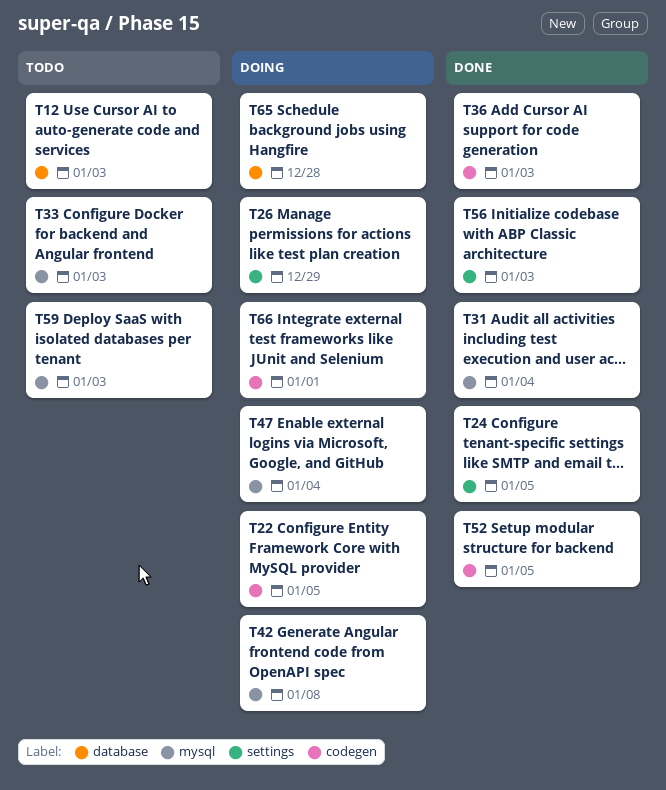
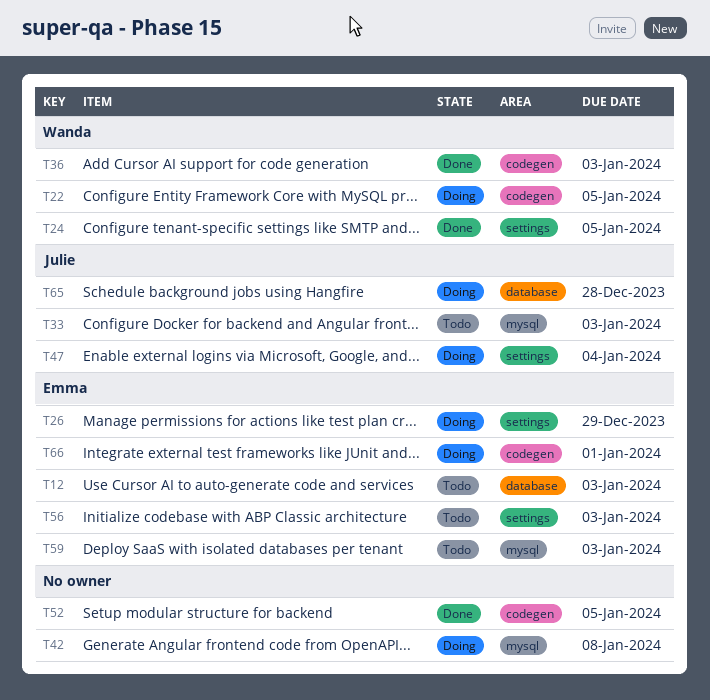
T31: present -> none
T47, label: mysql -> settings
T56, status: Done -> Todo

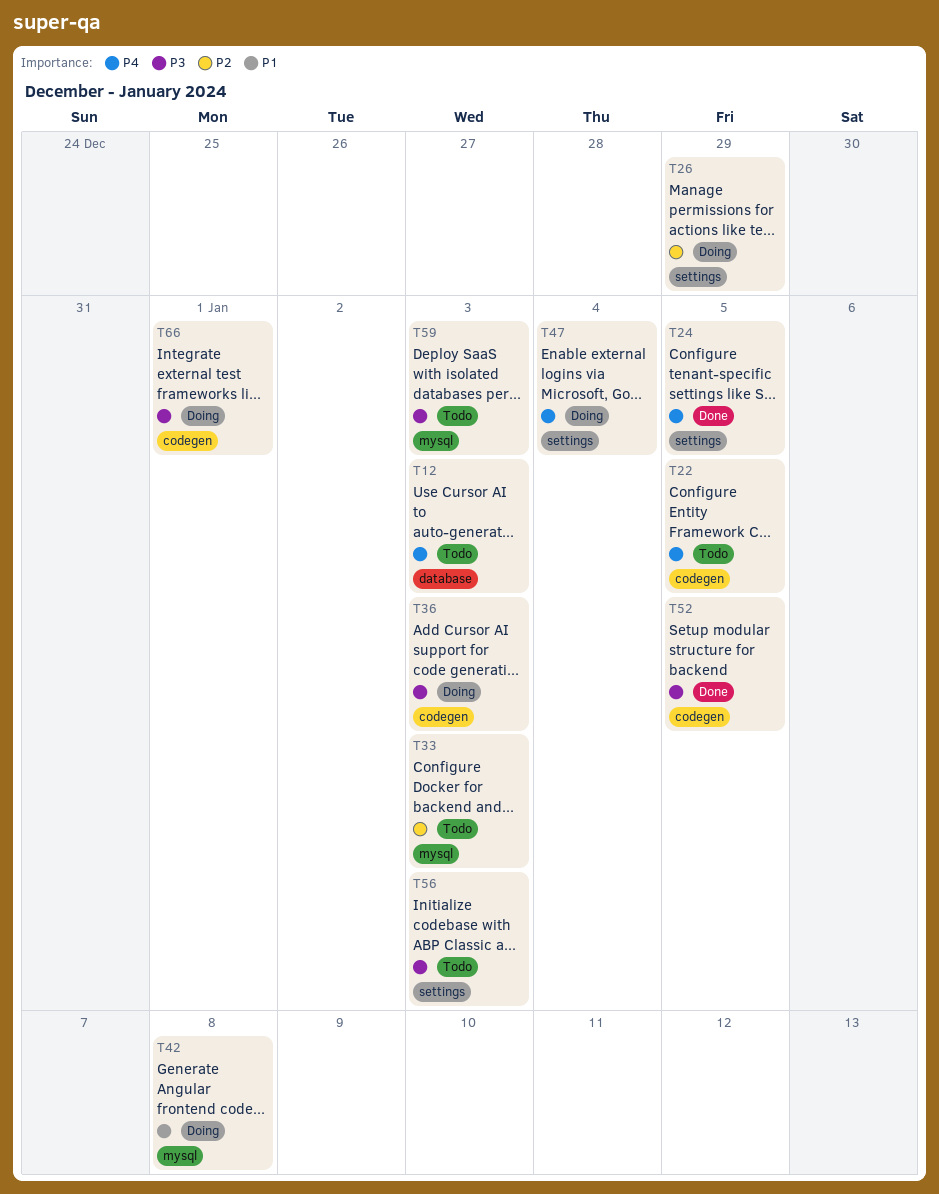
T22, status: Doing -> Todo
T36, status: Done -> Doing
T65: present -> none

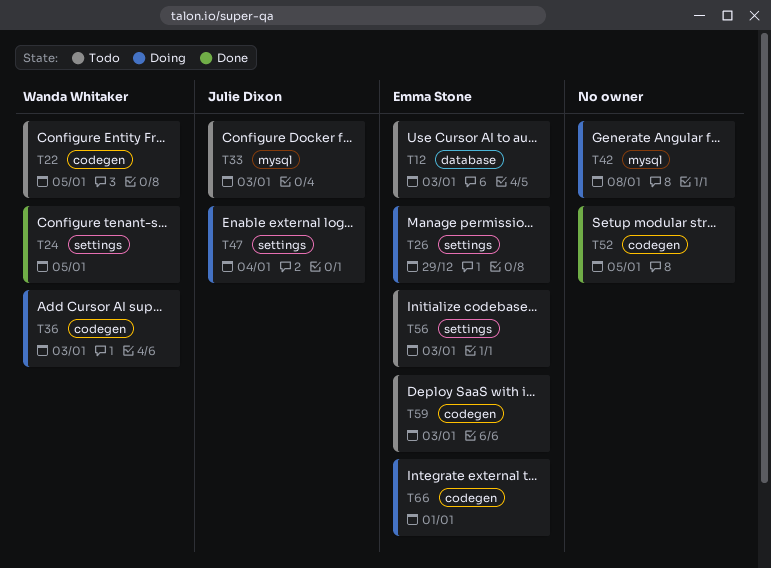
T59, label: mysql -> codegen

